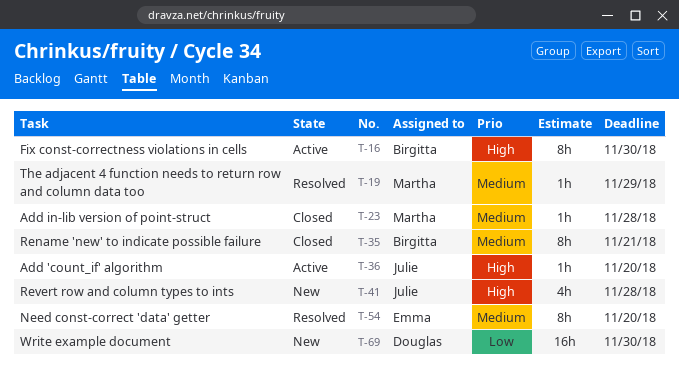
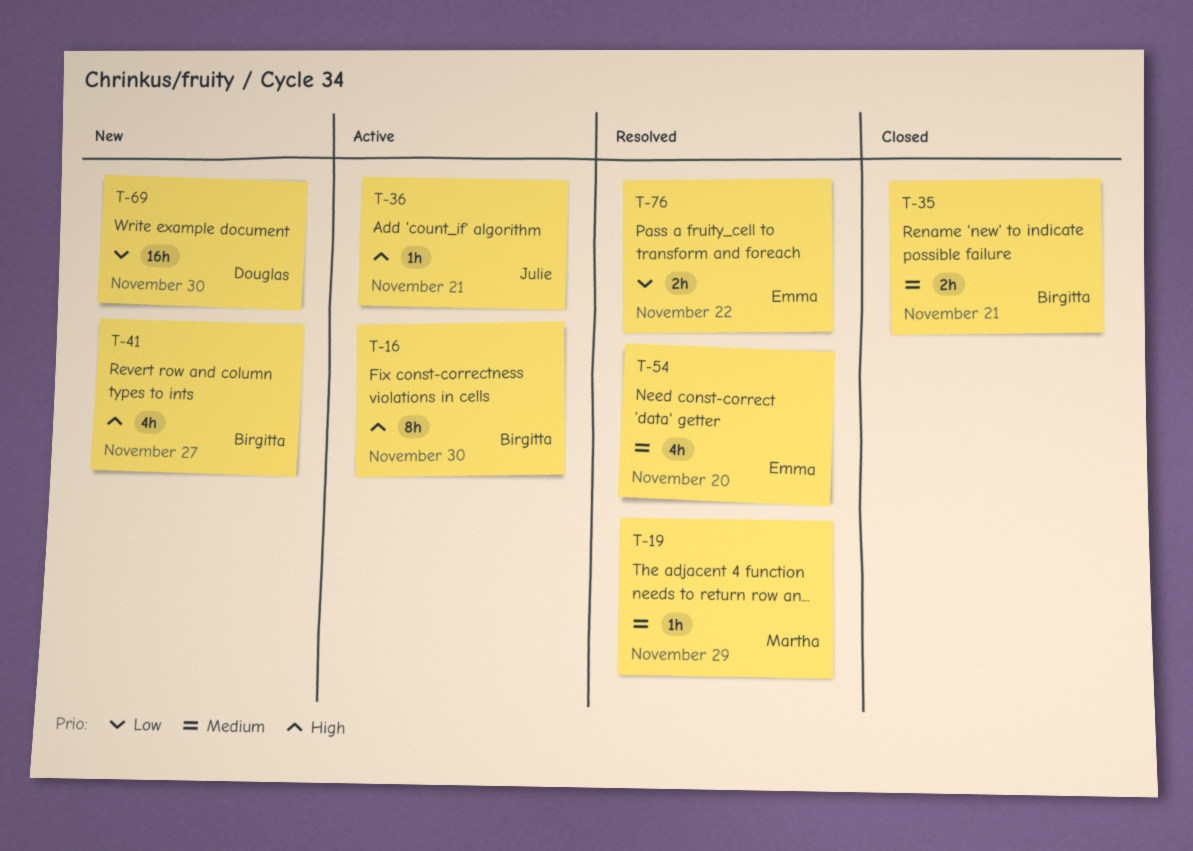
T-23: present -> none
T-35, estimate: 8h -> 2h
T-36, due: Nov 20 -> Nov 21
T-41, owner: Julie -> Birgitta
T-41, due: Nov 28 -> Nov 27
T-54, estimate: 8h -> 4h
T-76: none -> present

